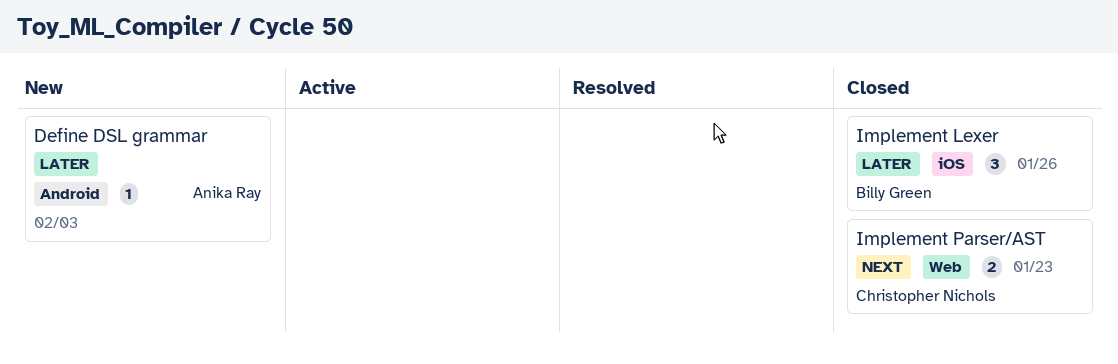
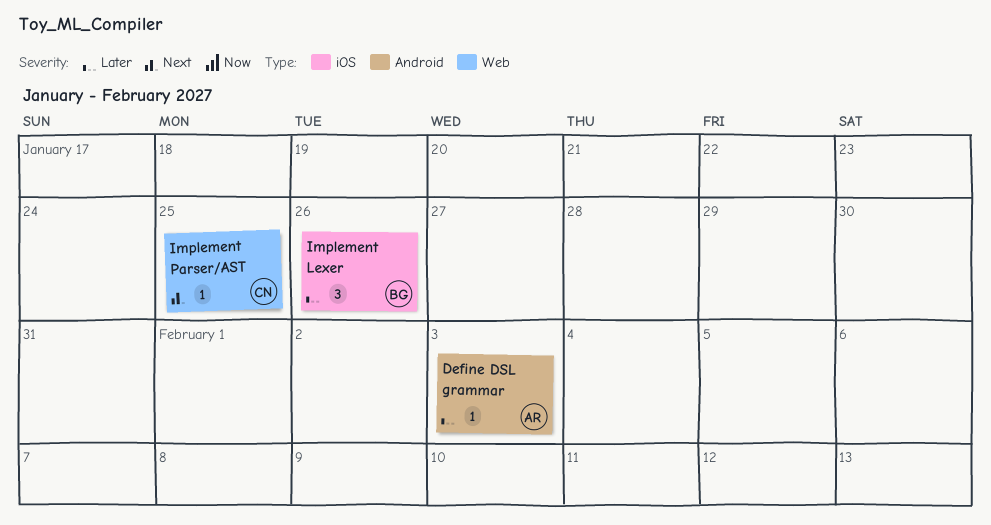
Implement Parser/AST, estimate: 2 -> 1
Implement Parser/AST, due: Jan 23 -> Jan 25

